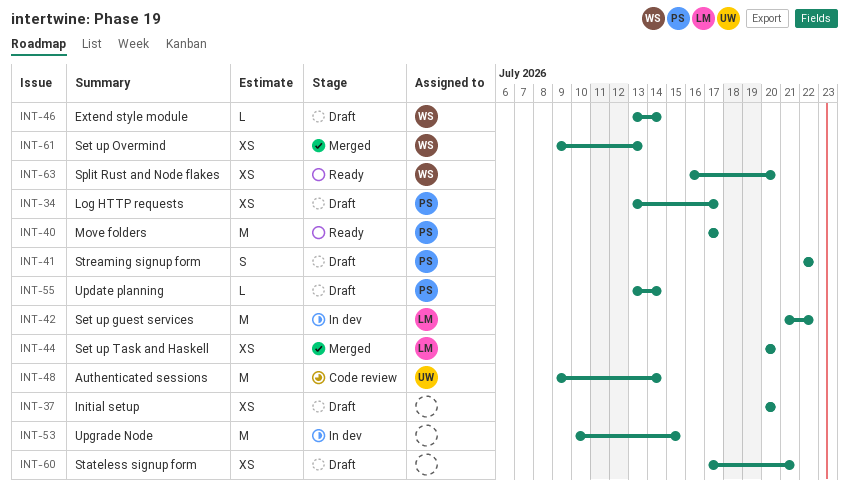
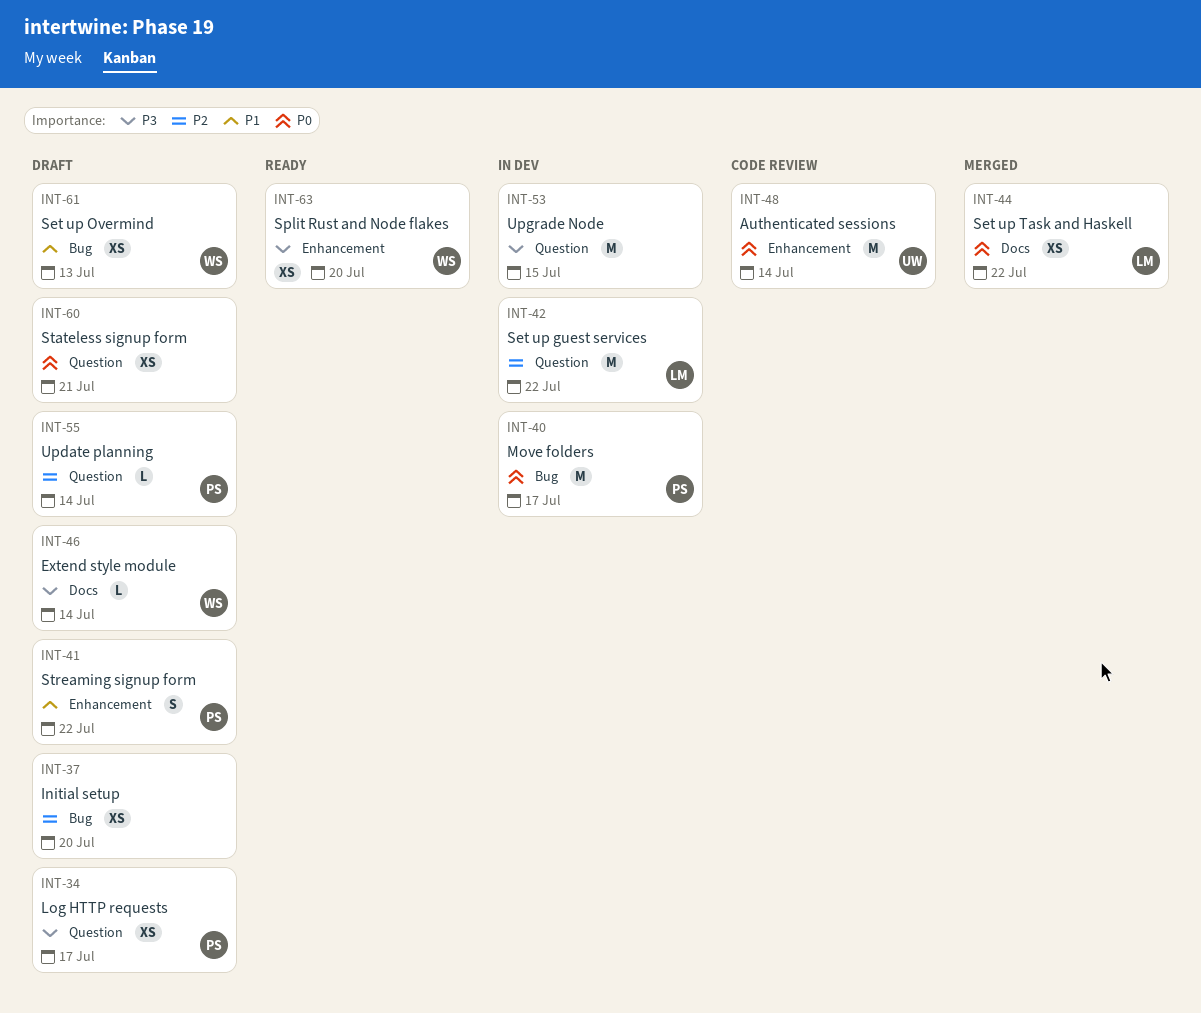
INT-40, status: Ready -> In dev
INT-44, due: Jul 20 -> Jul 22
INT-61, status: Merged -> Draft

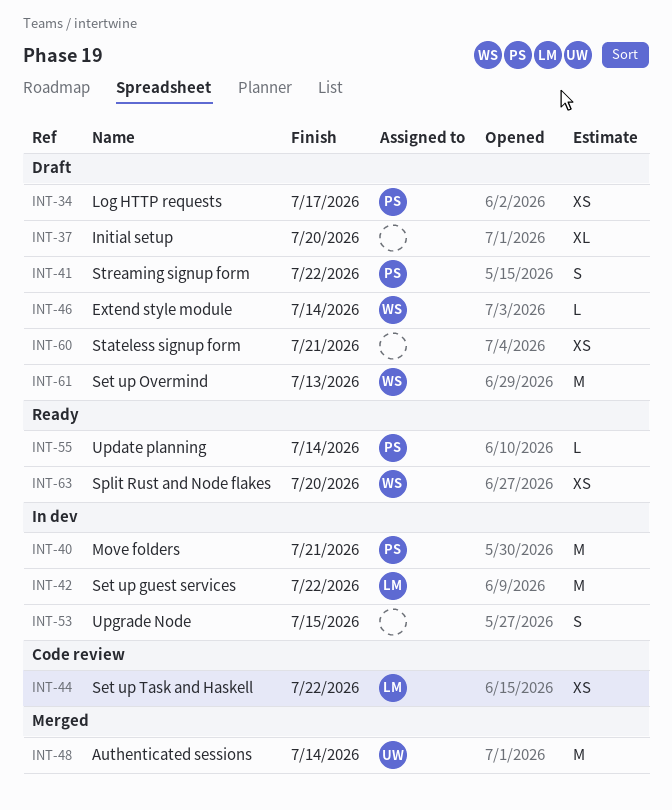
INT-37, estimate: XS -> XL
INT-40, due: Jul 17 -> Jul 21
INT-44, status: Merged -> Code review
INT-48, status: Code review -> Merged
INT-53, estimate: M -> S
INT-55, status: Draft -> Ready
INT-61, estimate: XS -> M

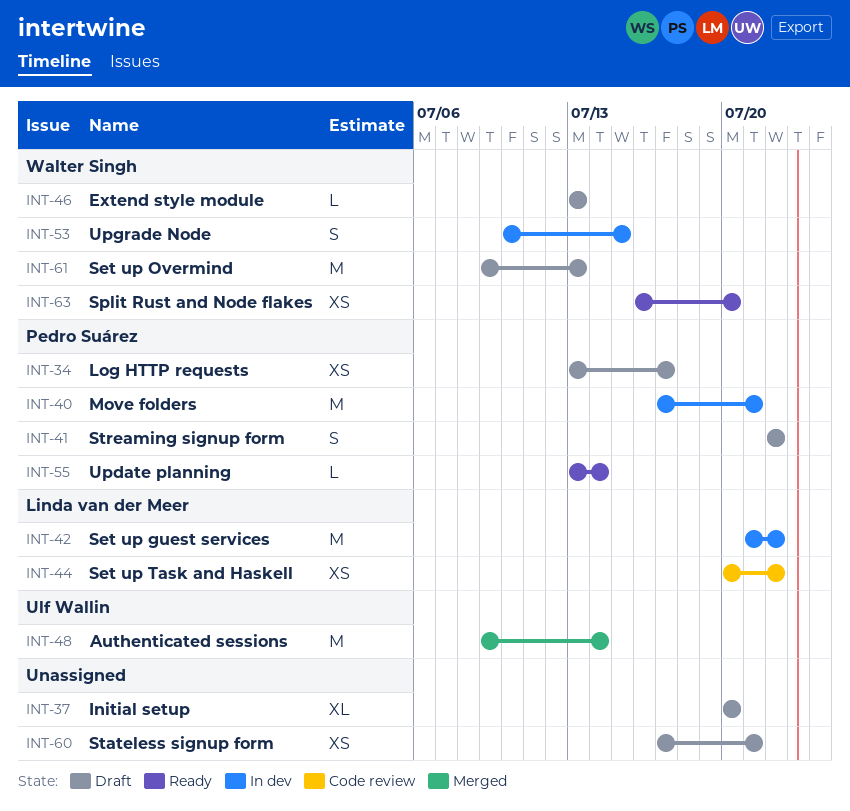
INT-46, due: Jul 14 -> Jul 13
INT-53, owner: none -> Walter Singh

